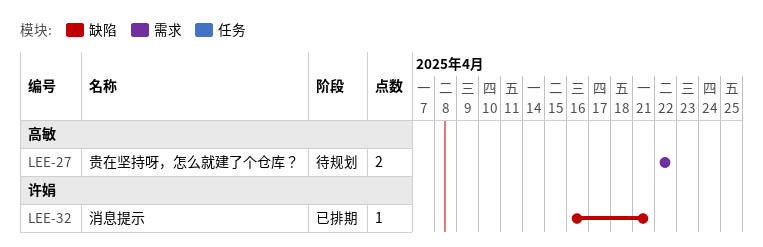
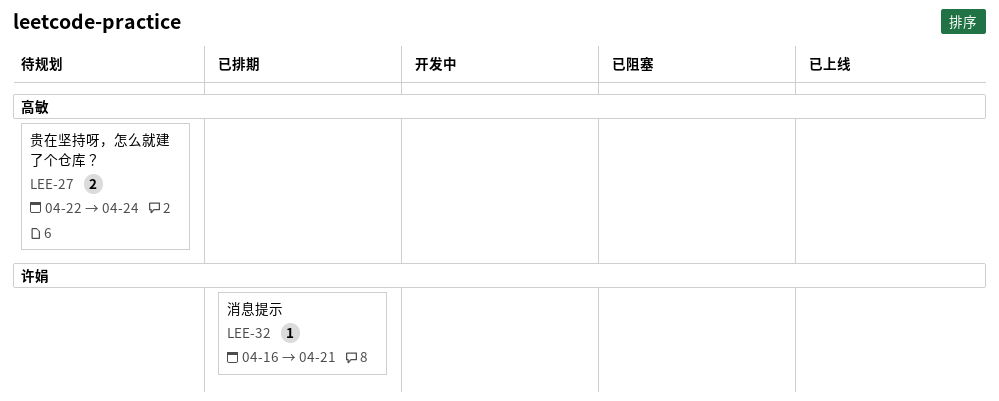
LEE-27, due: Apr 22 -> Apr 24

